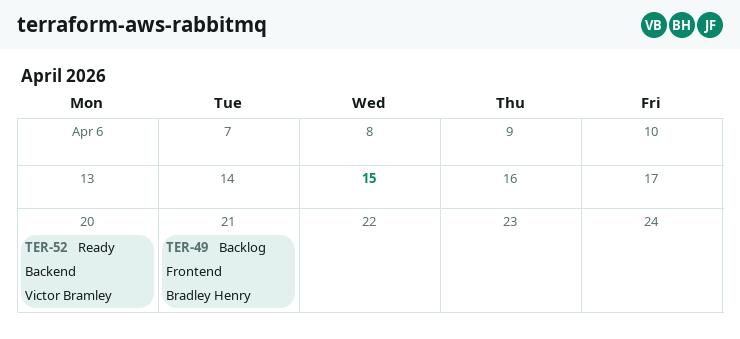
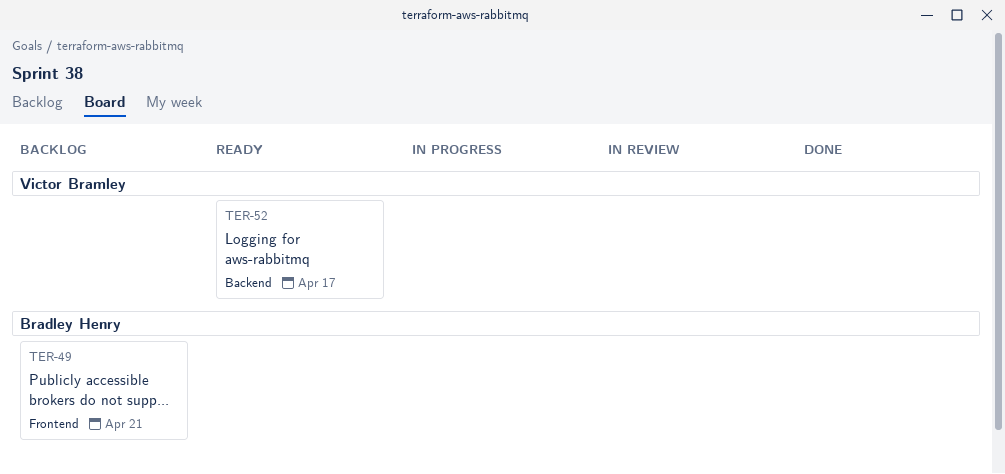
TER-52, due: Apr 20 -> Apr 17

